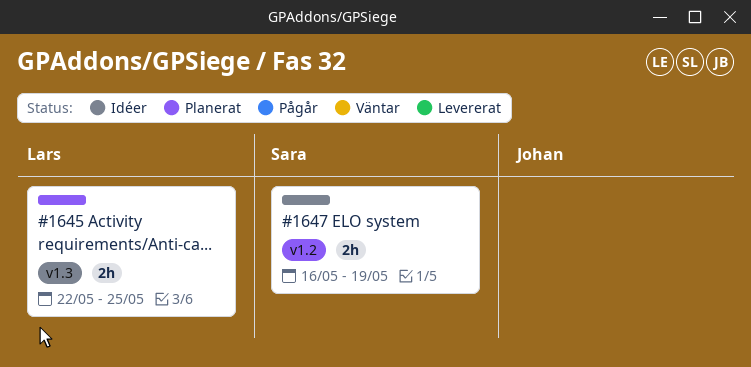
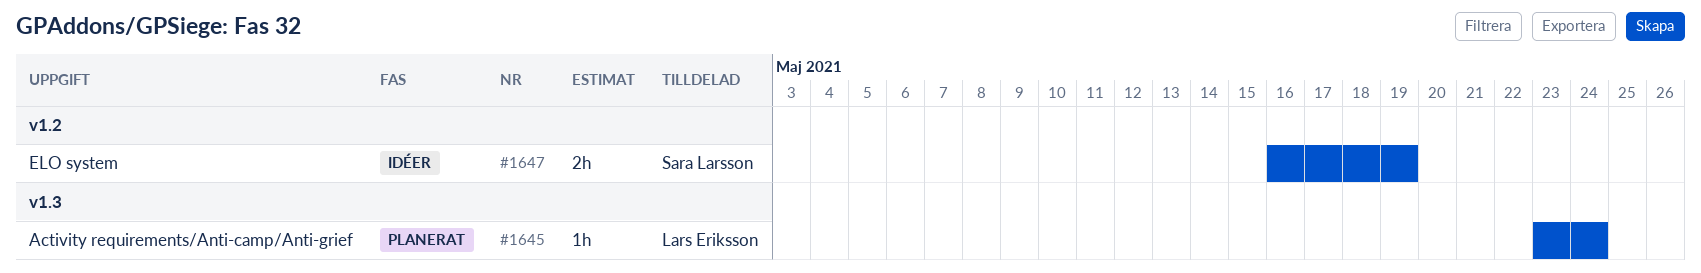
#1645, estimate: 2h -> 1h
#1645, start: May 22 -> May 23
#1645, due: May 25 -> May 24

